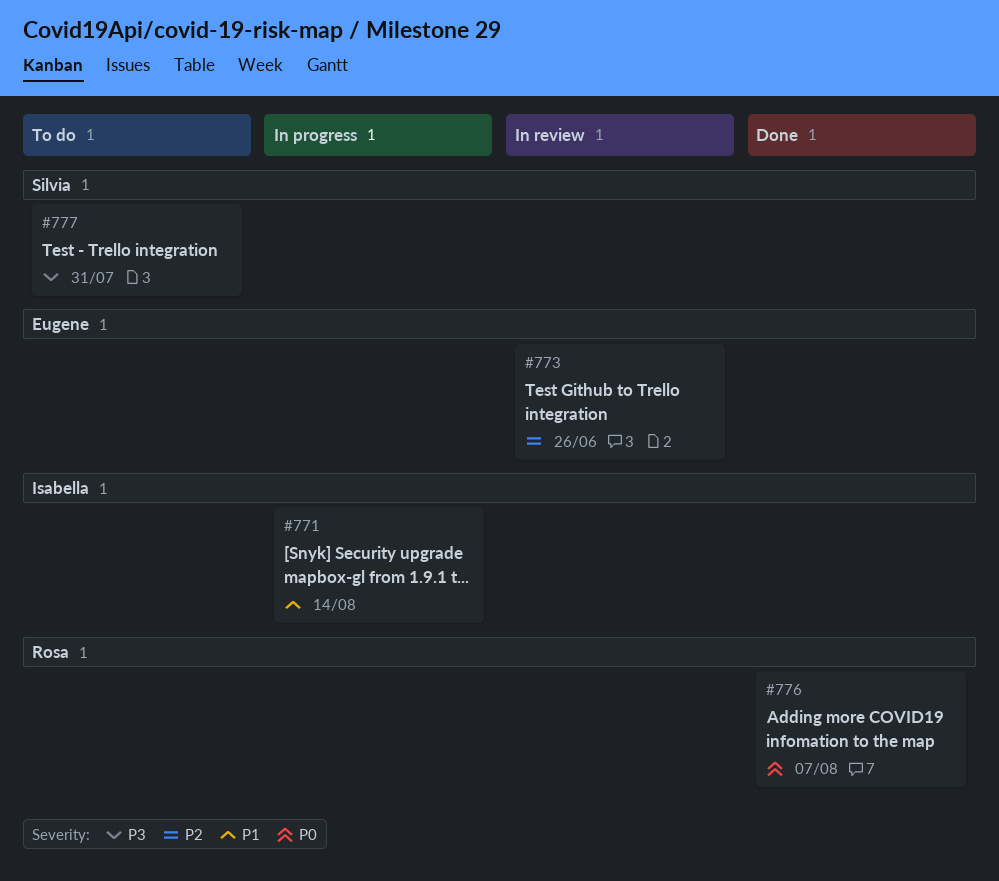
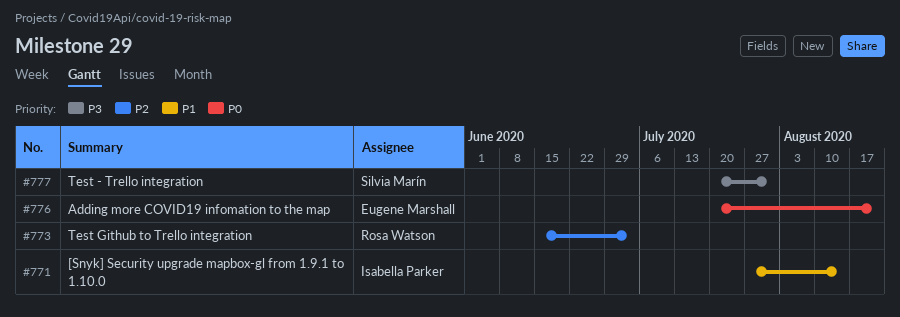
#773, owner: Eugene Marshall -> Rosa Watson
#773, due: Jun 26 -> Jul 3
#776, owner: Rosa Watson -> Eugene Marshall
#776, due: Aug 7 -> Aug 21

